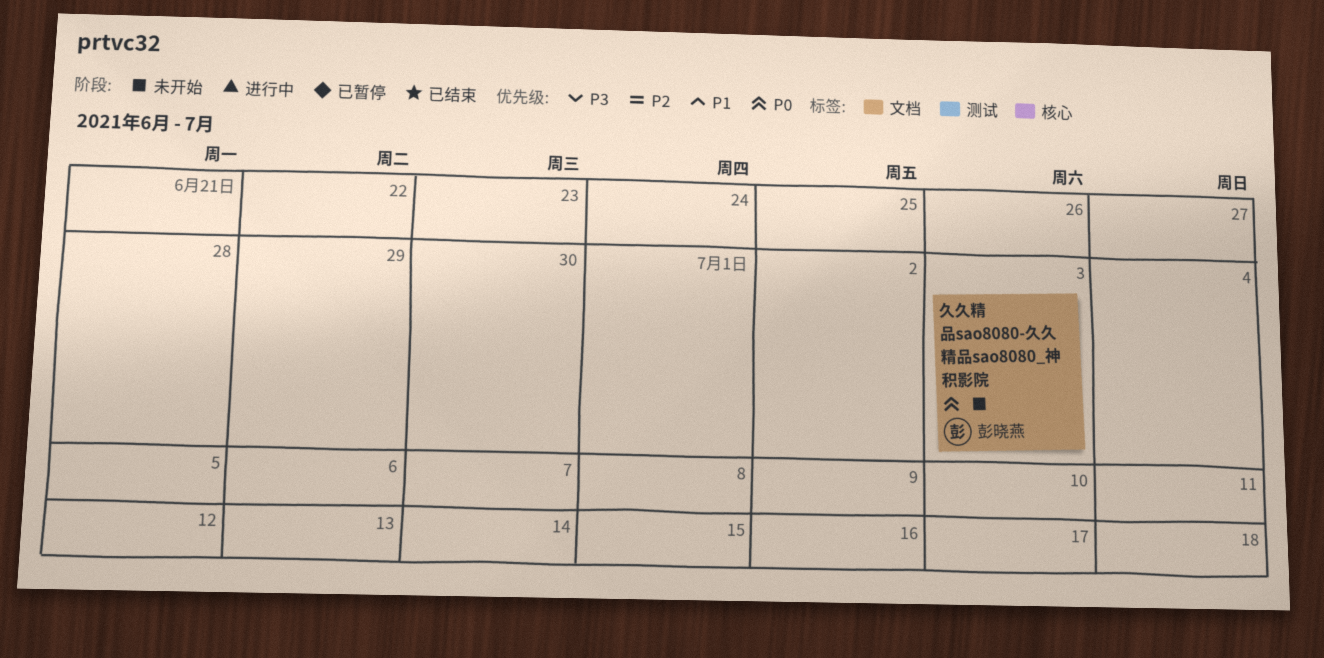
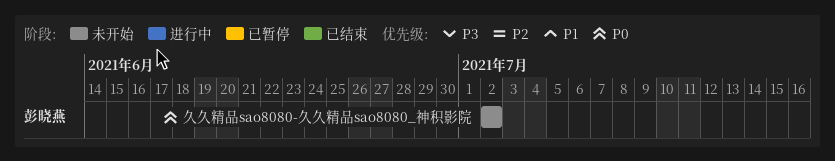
久久精品sao8080-久久精品sao8080_神积影院, due: Jul 3 -> Jul 2

